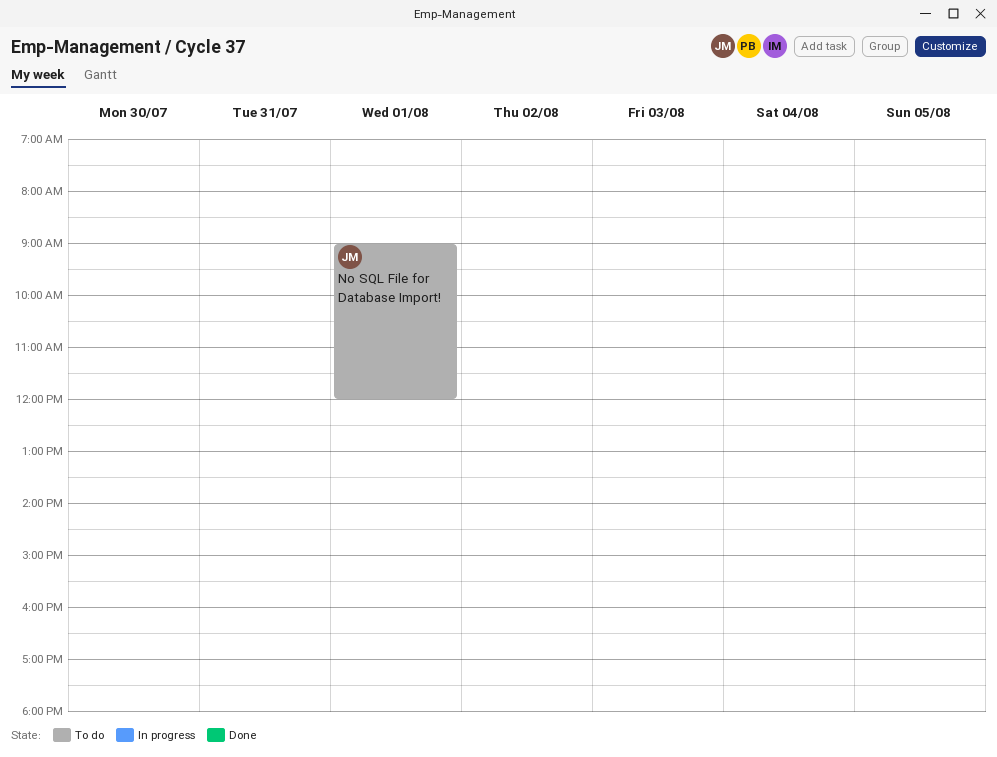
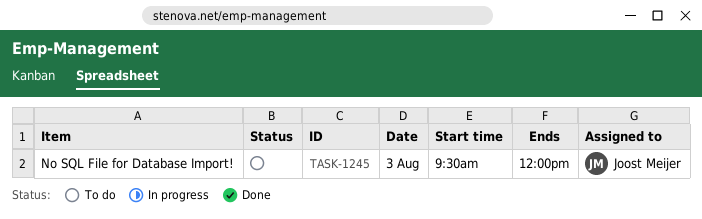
No SQL File for Database Import!, day: Aug 1 -> Aug 3
No SQL File for Database Import!, begins: 09:00 -> 09:30

